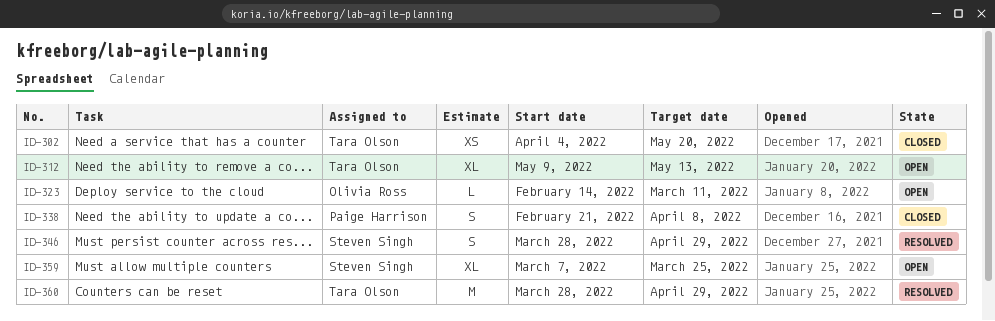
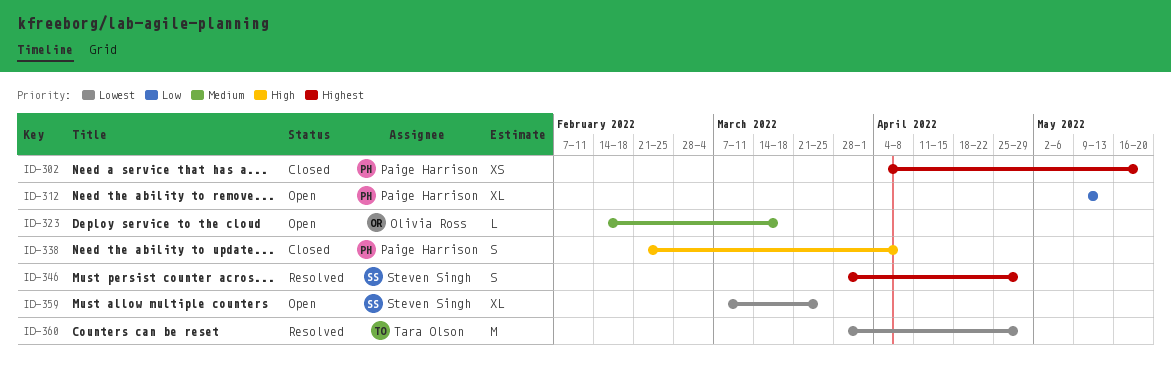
ID-302, owner: Tara Olson -> Paige Harrison
ID-312, owner: Tara Olson -> Paige Harrison
ID-323, due: Mar 11 -> Mar 18

